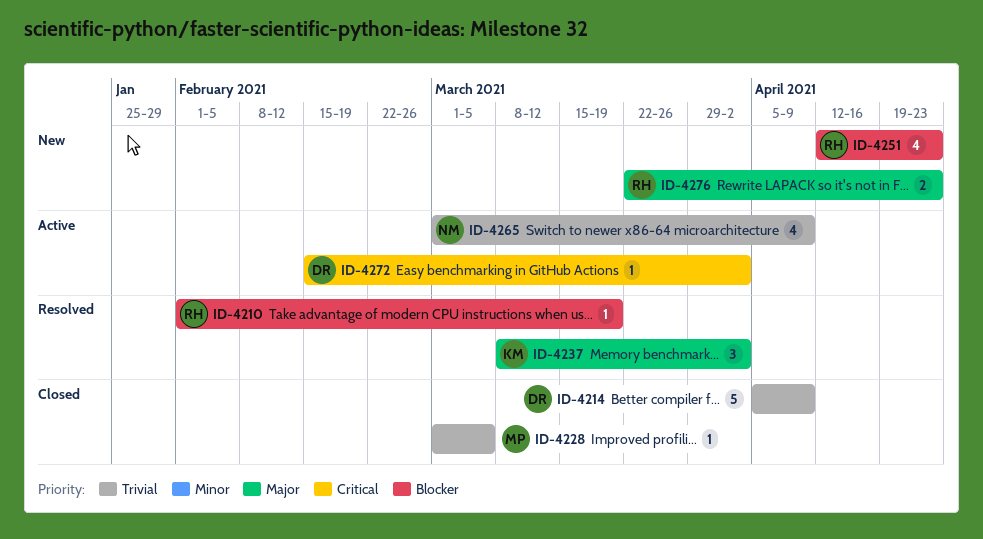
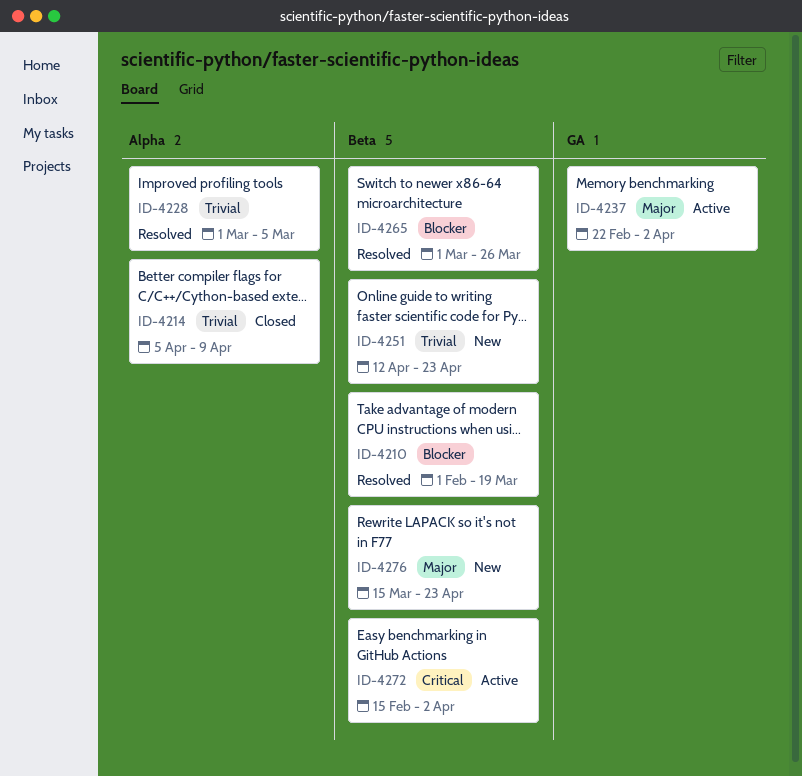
ID-4228, status: Closed -> Resolved
ID-4237, status: Resolved -> Active
ID-4237, start: Mar 8 -> Feb 22
ID-4251, priority: Blocker -> Trivial
ID-4265, status: Active -> Resolved
ID-4265, priority: Trivial -> Blocker
ID-4265, due: Apr 9 -> Mar 26
ID-4276, start: Mar 22 -> Mar 15

